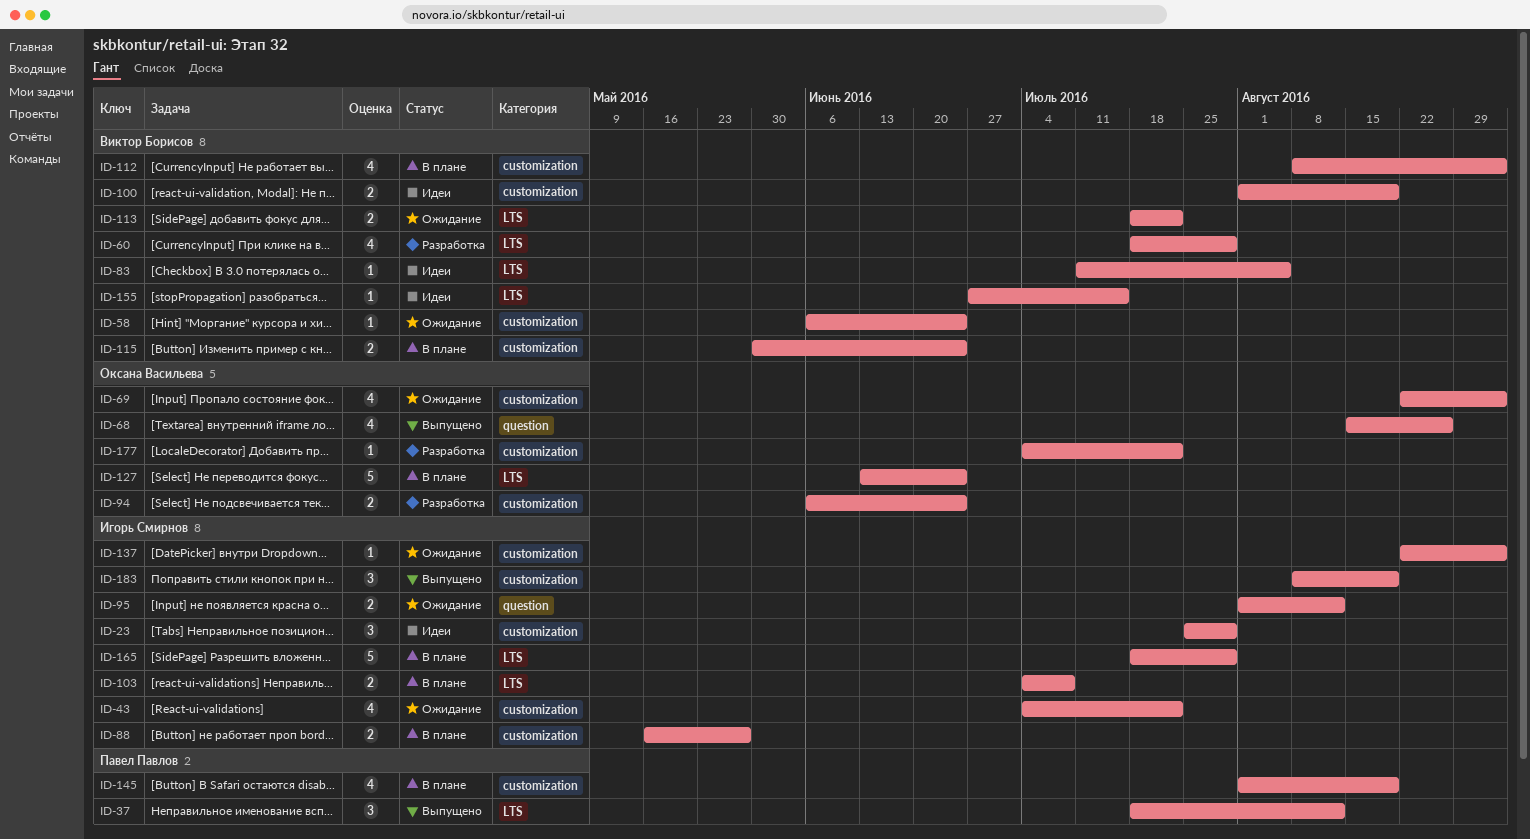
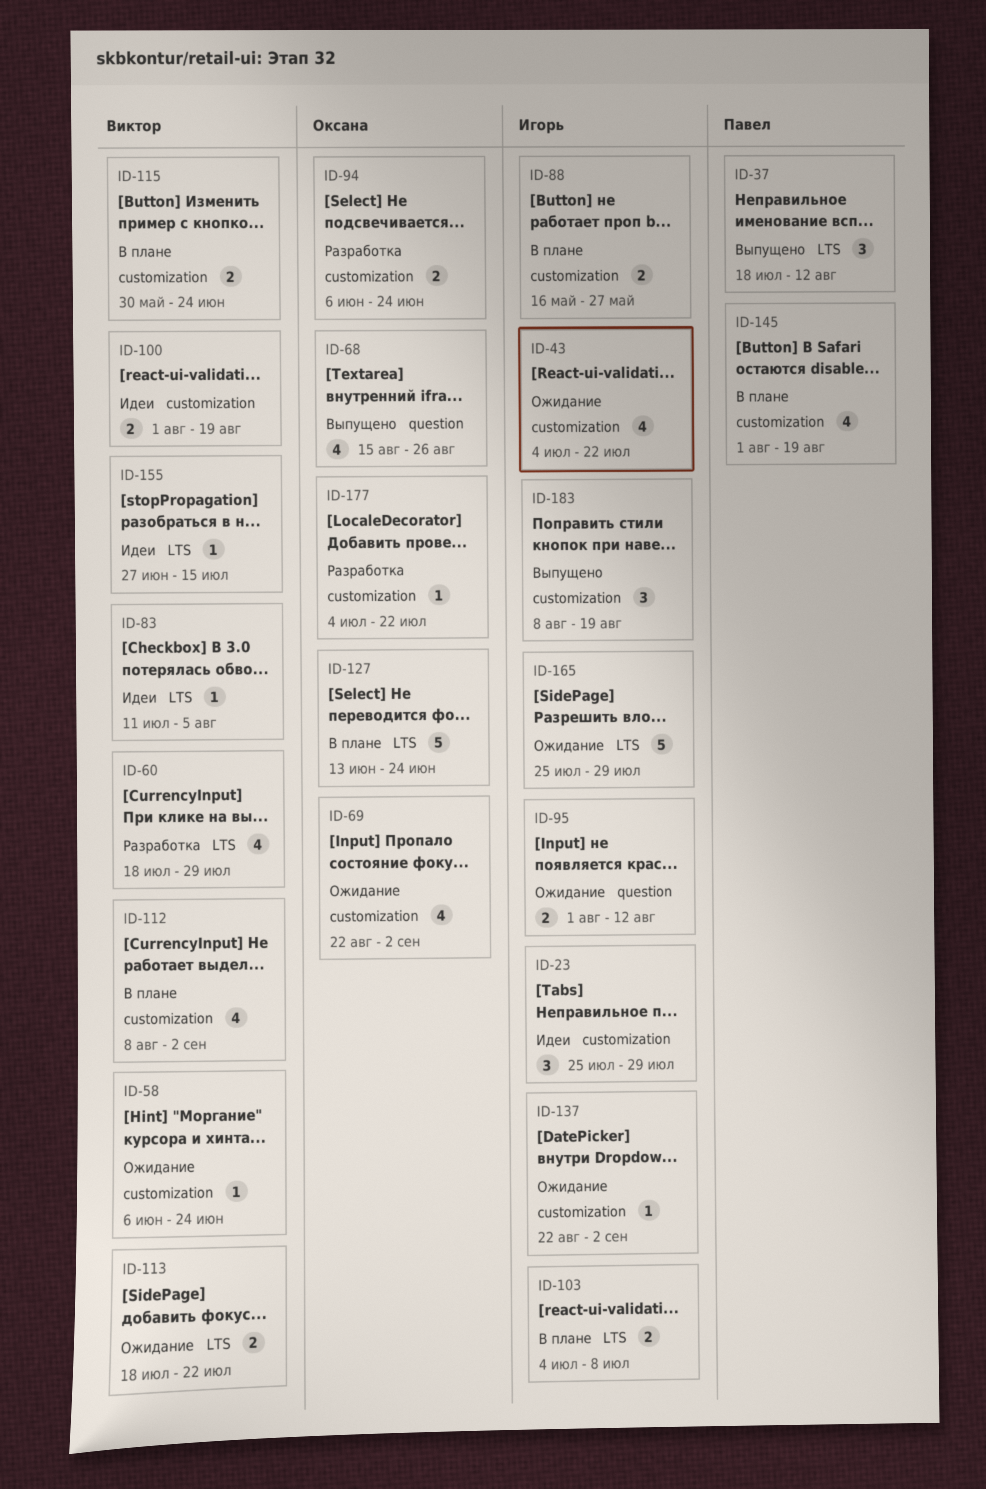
ID-165, status: В плане -> Ожидание
ID-165, start: Jul 18 -> Jul 25

